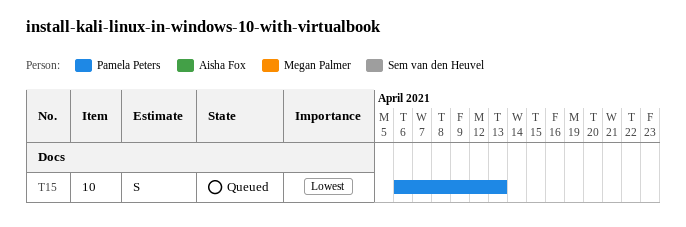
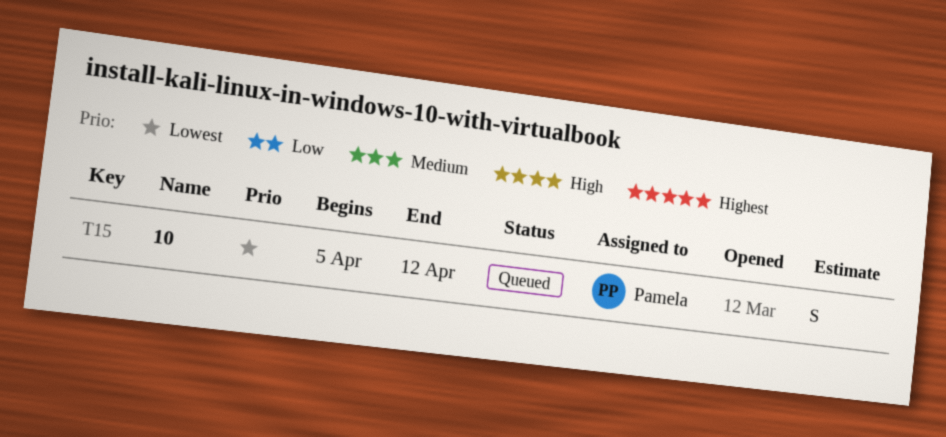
T15, start: Apr 6 -> Apr 5
T15, due: Apr 13 -> Apr 12

